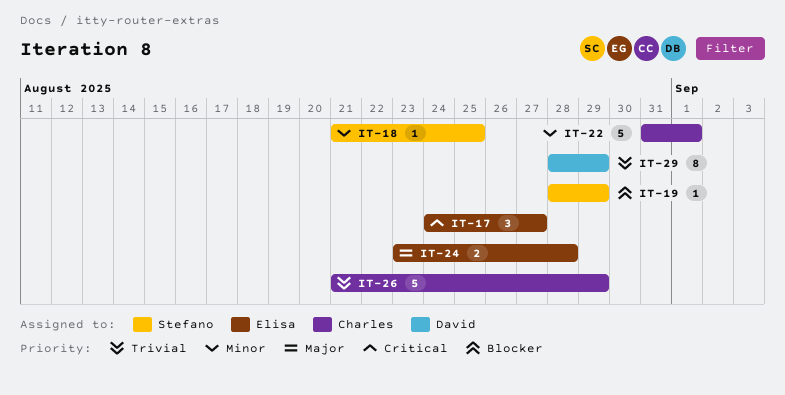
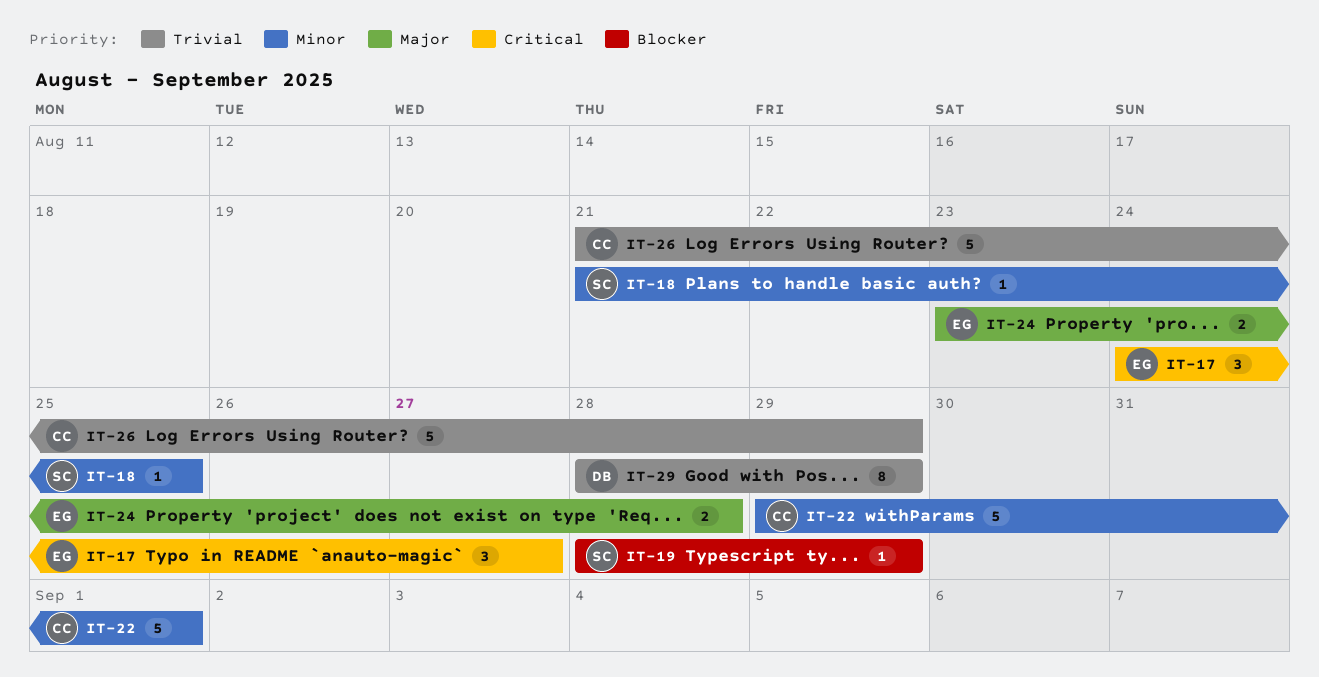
IT-22, start: Aug 31 -> Aug 29

